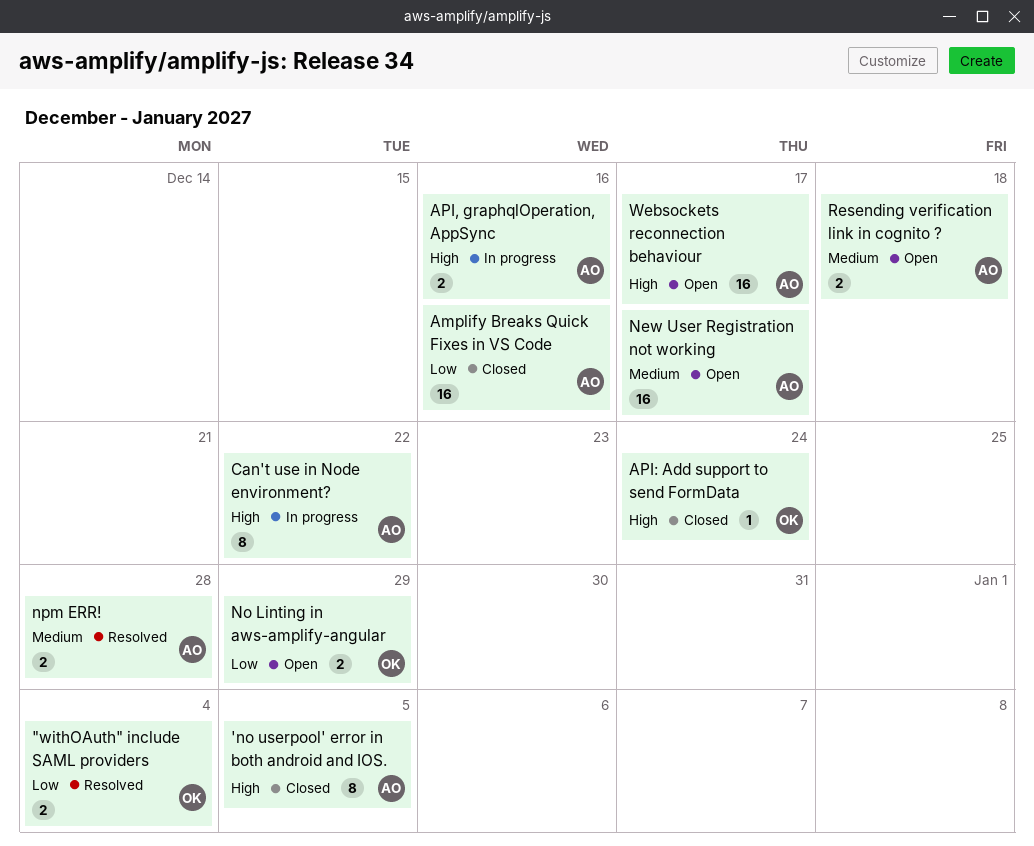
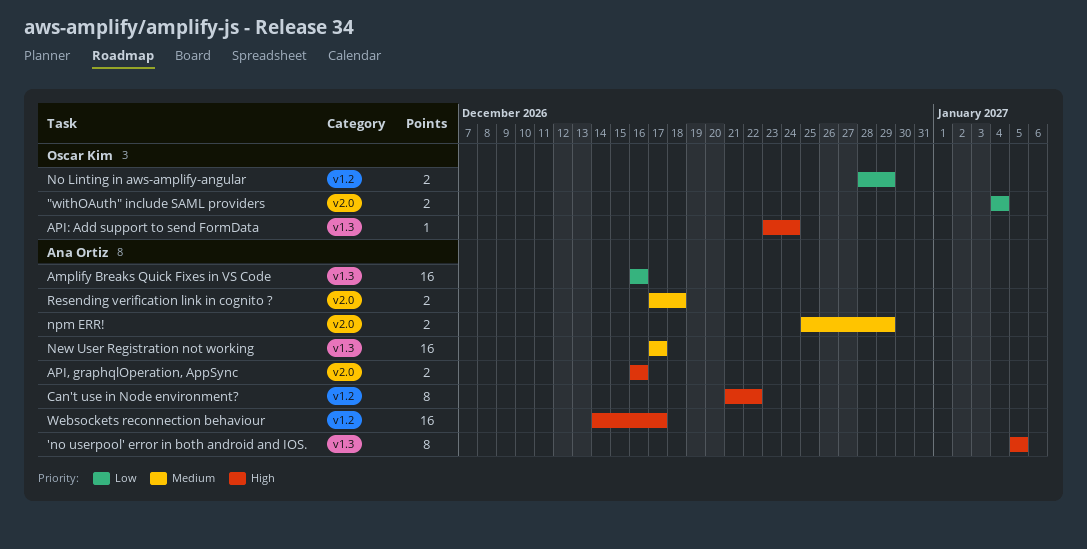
npm ERR!, due: Dec 28 -> Dec 29

